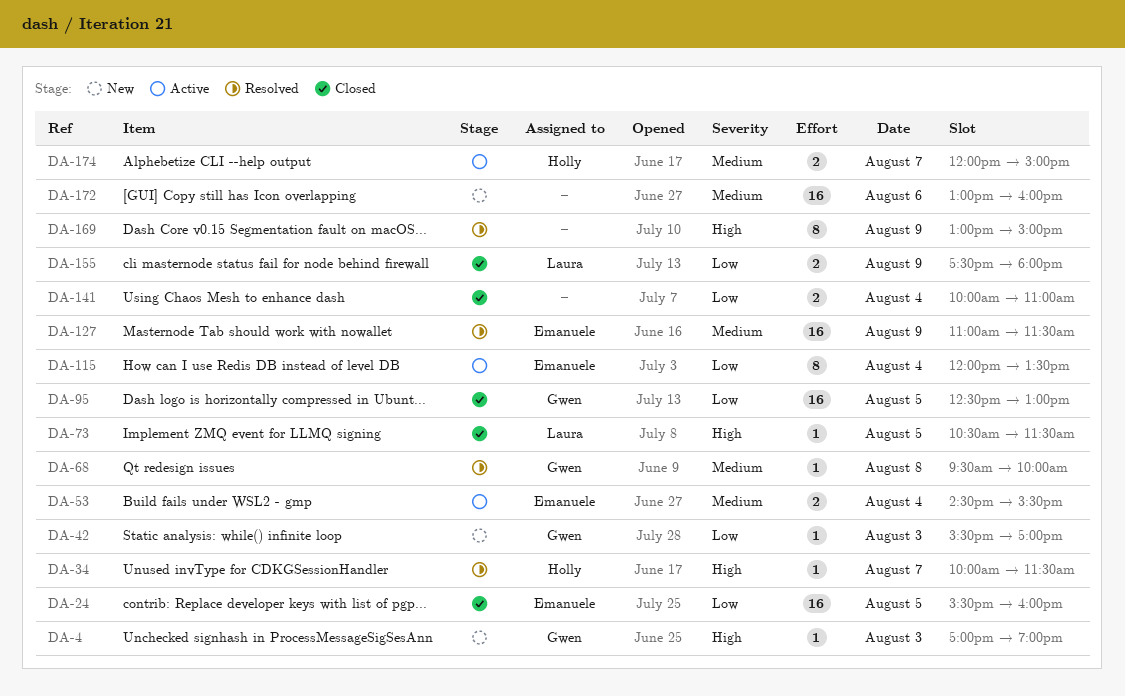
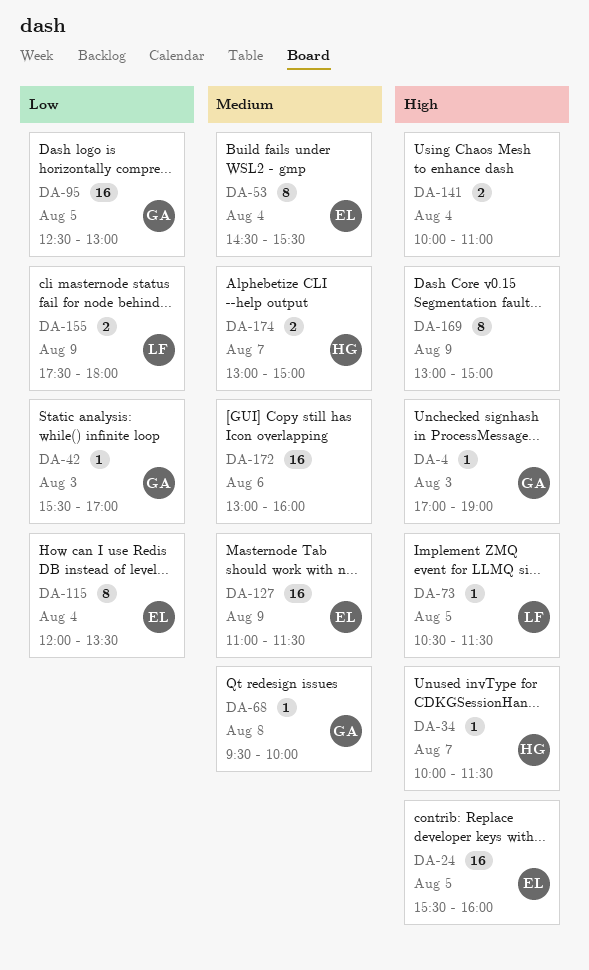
DA-24, priority: Low -> High
DA-53, estimate: 2 -> 8
DA-141, priority: Low -> High
DA-174, begins: 12:00 -> 13:00

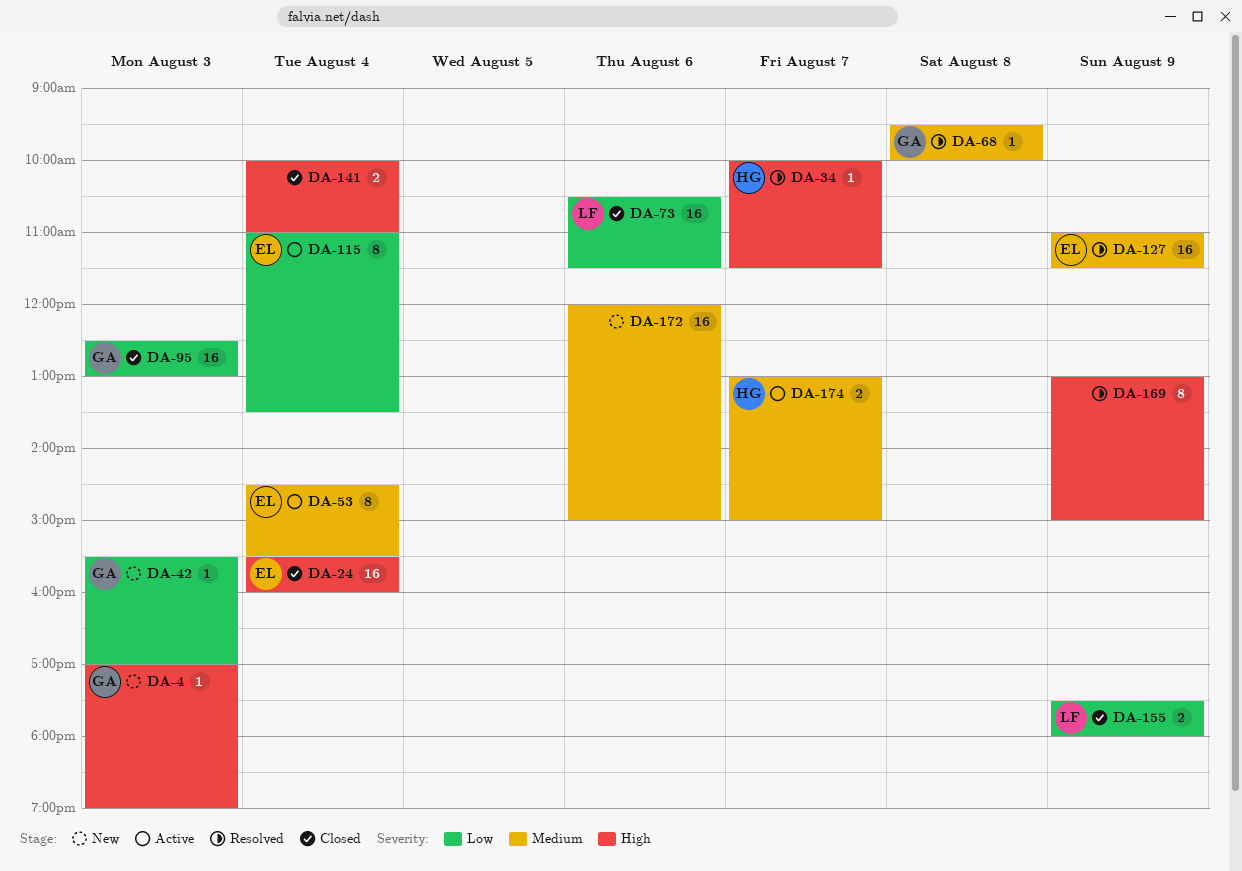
DA-24, day: Aug 5 -> Aug 4
DA-73, priority: High -> Low
DA-73, estimate: 1 -> 16
DA-73, day: Aug 5 -> Aug 6
DA-95, day: Aug 5 -> Aug 3
DA-115, begins: 12:00 -> 11:00
DA-172, begins: 13:00 -> 12:00
DA-172, ends: 16:00 -> 15:00

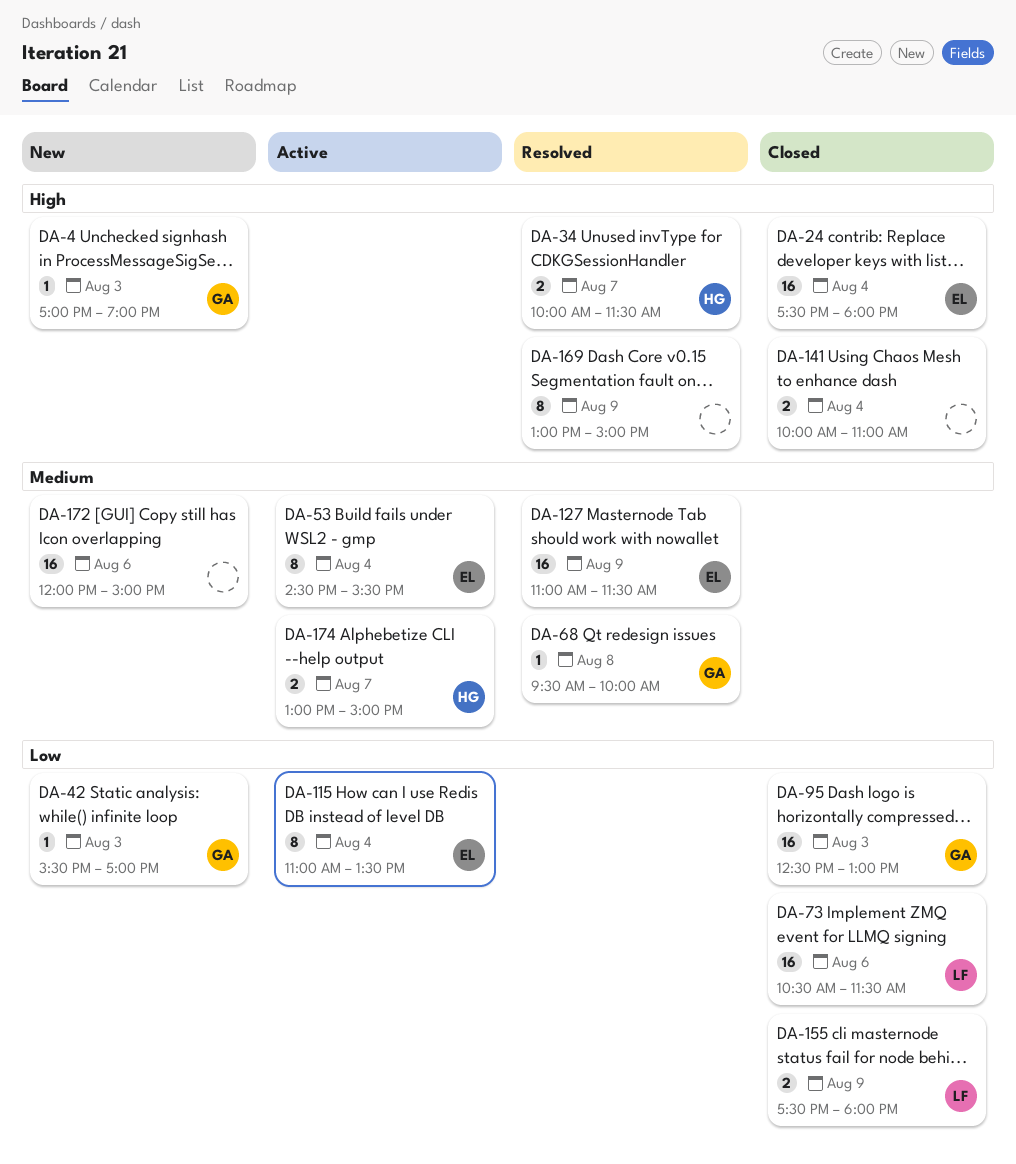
DA-24, begins: 15:30 -> 17:30
DA-24, ends: 16:00 -> 18:00
DA-34, estimate: 1 -> 2

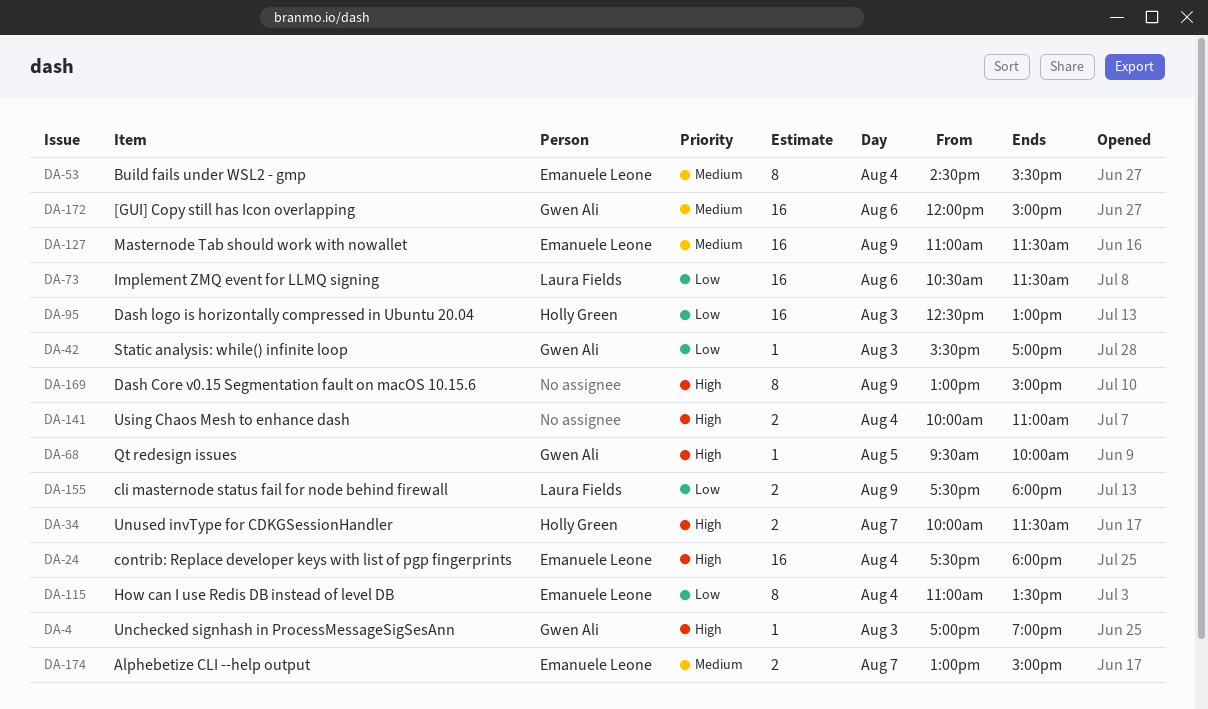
DA-68, priority: Medium -> High
DA-68, day: Aug 8 -> Aug 5
DA-95, owner: Gwen Ali -> Holly Green
DA-172, owner: none -> Gwen Ali
DA-174, owner: Holly Green -> Emanuele Leone

